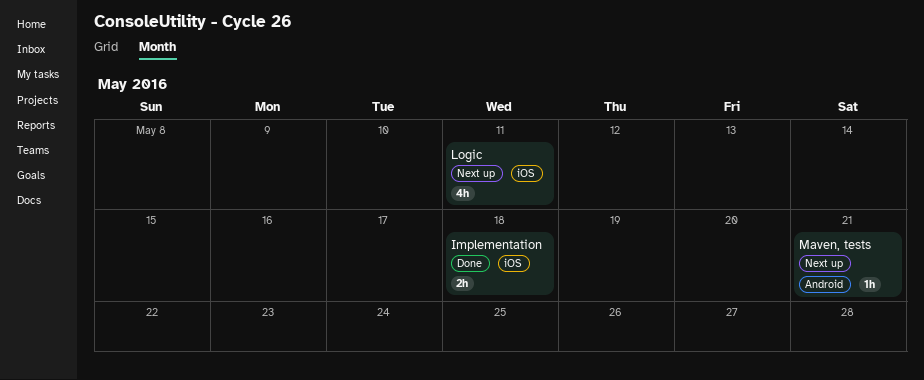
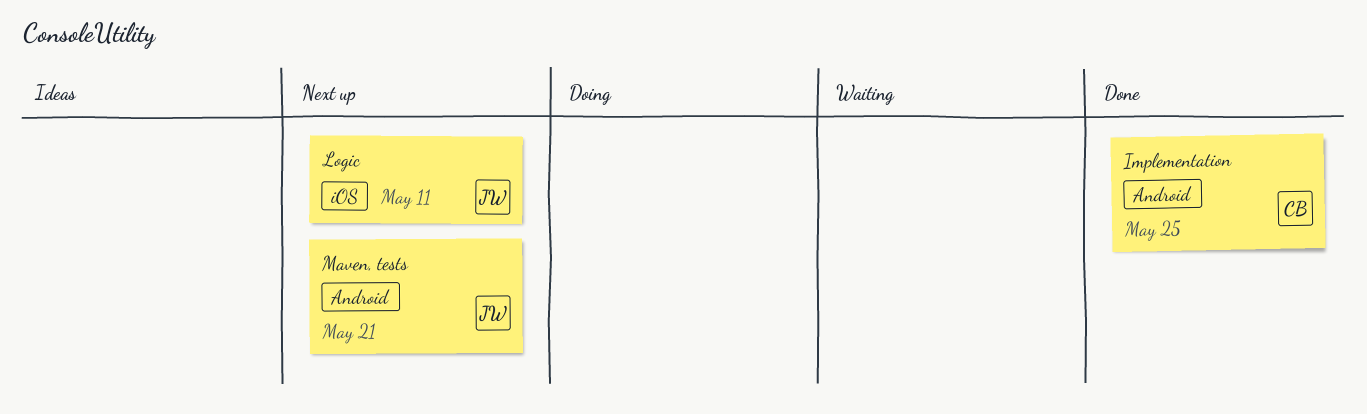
Implementation, label: iOS -> Android
Implementation, due: May 18 -> May 25

